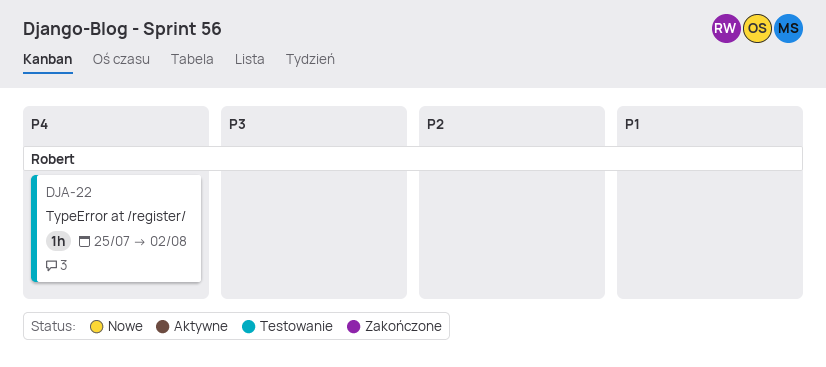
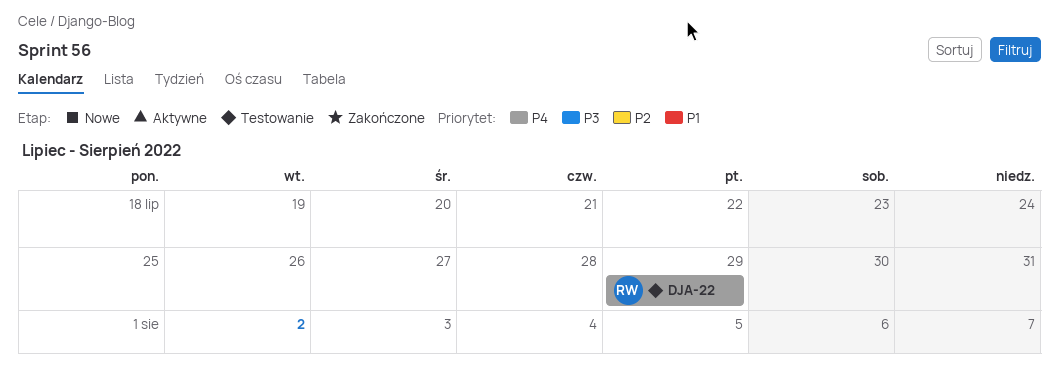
DJA-22, start: Jul 25 -> Jul 29
DJA-22, due: Aug 2 -> Jul 29

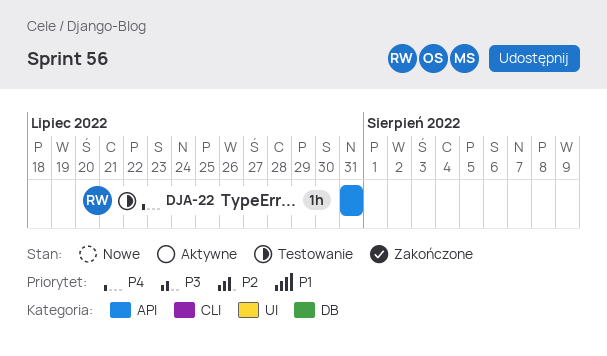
DJA-22, start: Jul 29 -> Jul 31
DJA-22, due: Jul 29 -> Jul 31

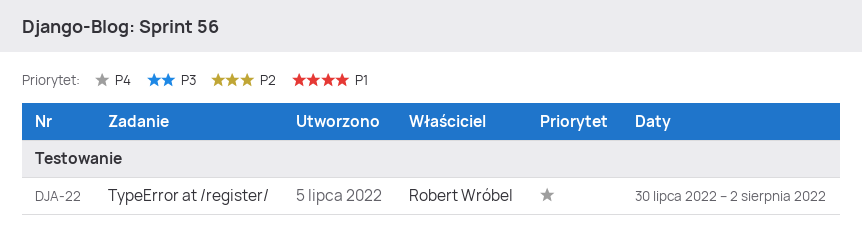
DJA-22, start: Jul 31 -> Jul 30
DJA-22, due: Jul 31 -> Aug 2

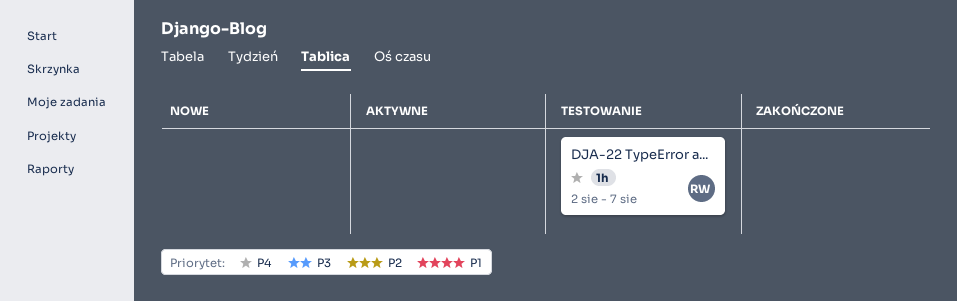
DJA-22, start: Jul 30 -> Aug 2
DJA-22, due: Aug 2 -> Aug 7

